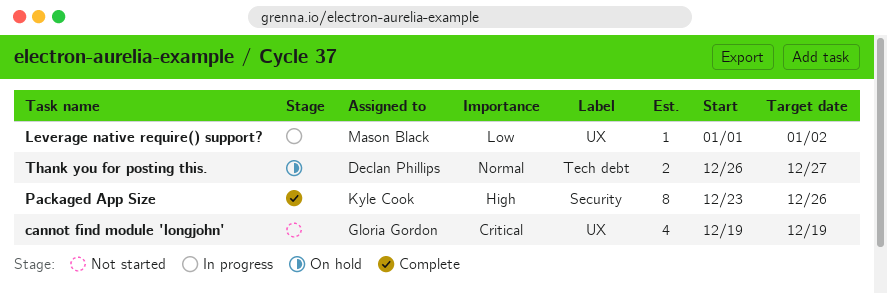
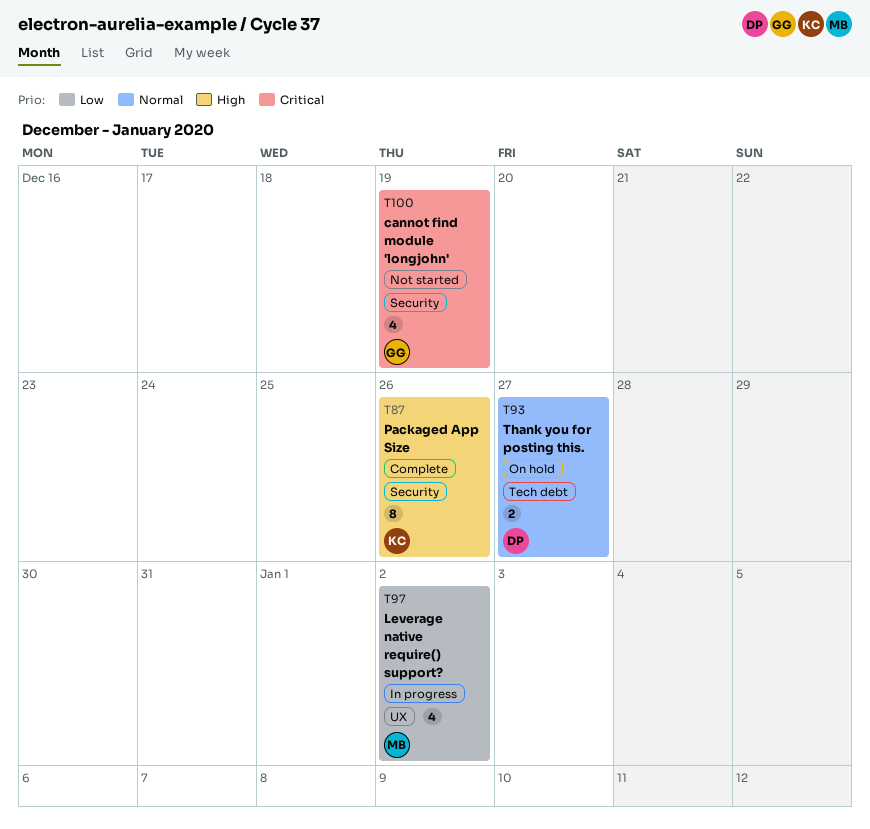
cannot find module 'longjohn', label: UX -> Security
Leverage native require() support?, estimate: 1 -> 4

